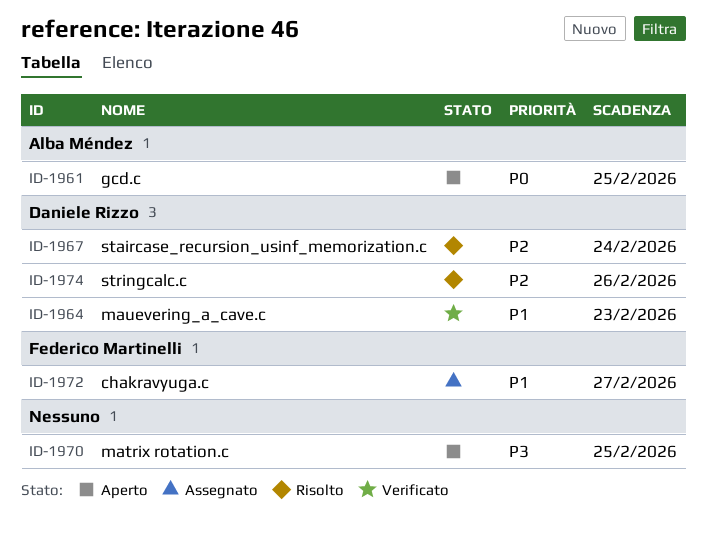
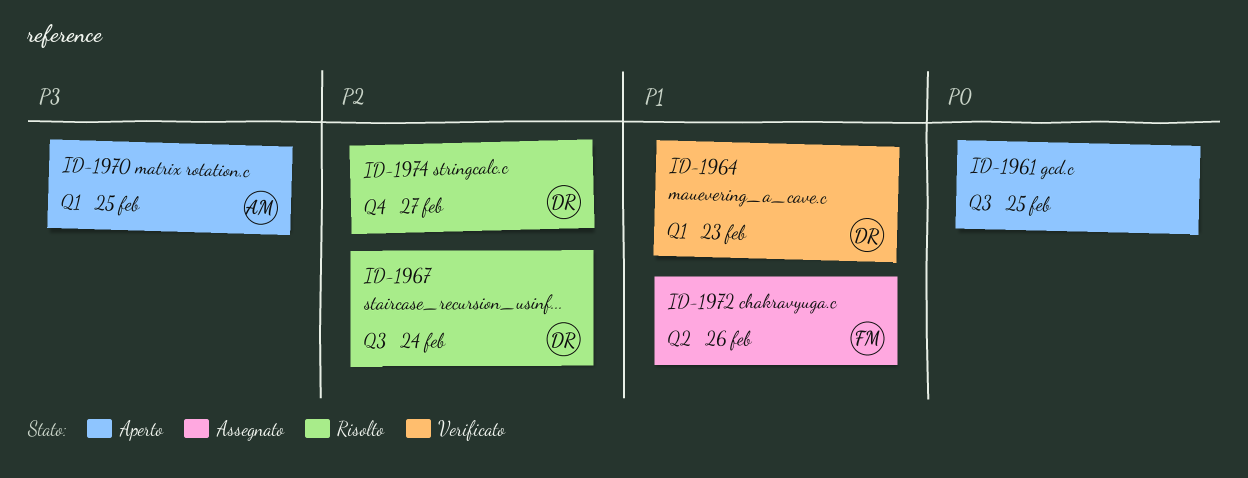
ID-1961, owner: Alba Méndez -> none
ID-1970, owner: none -> Alba Méndez
ID-1972, due: Feb 27 -> Feb 26
ID-1974, due: Feb 26 -> Feb 27

